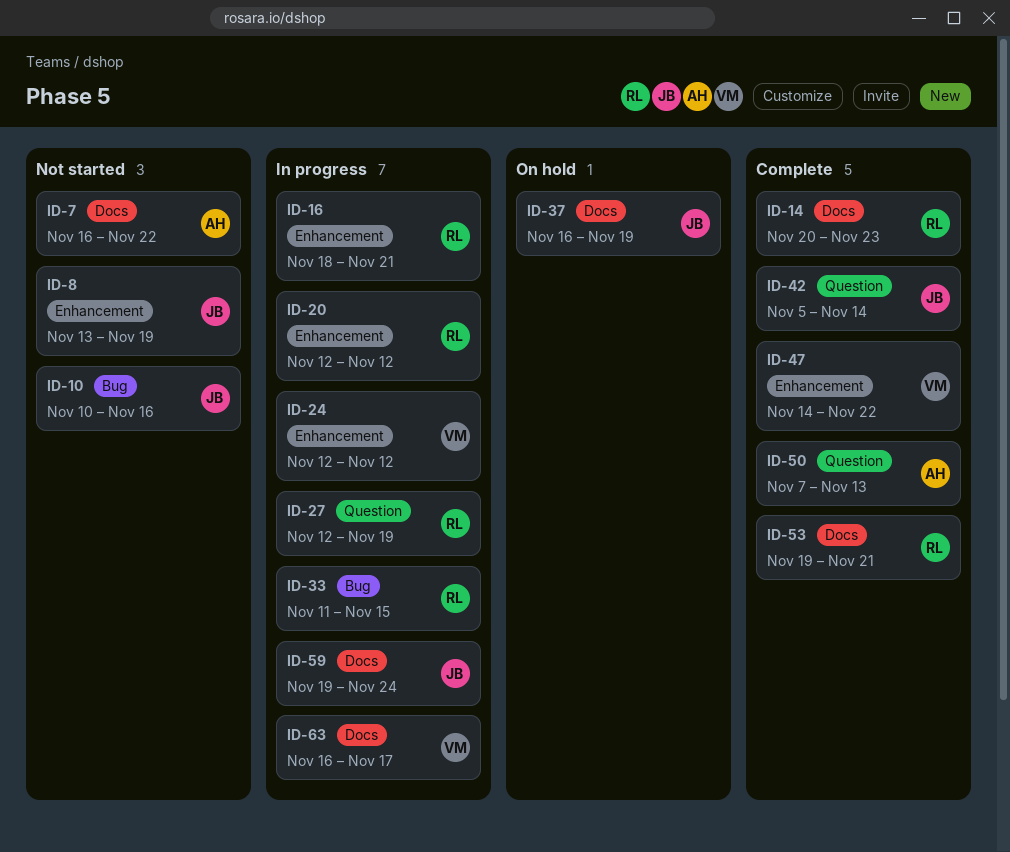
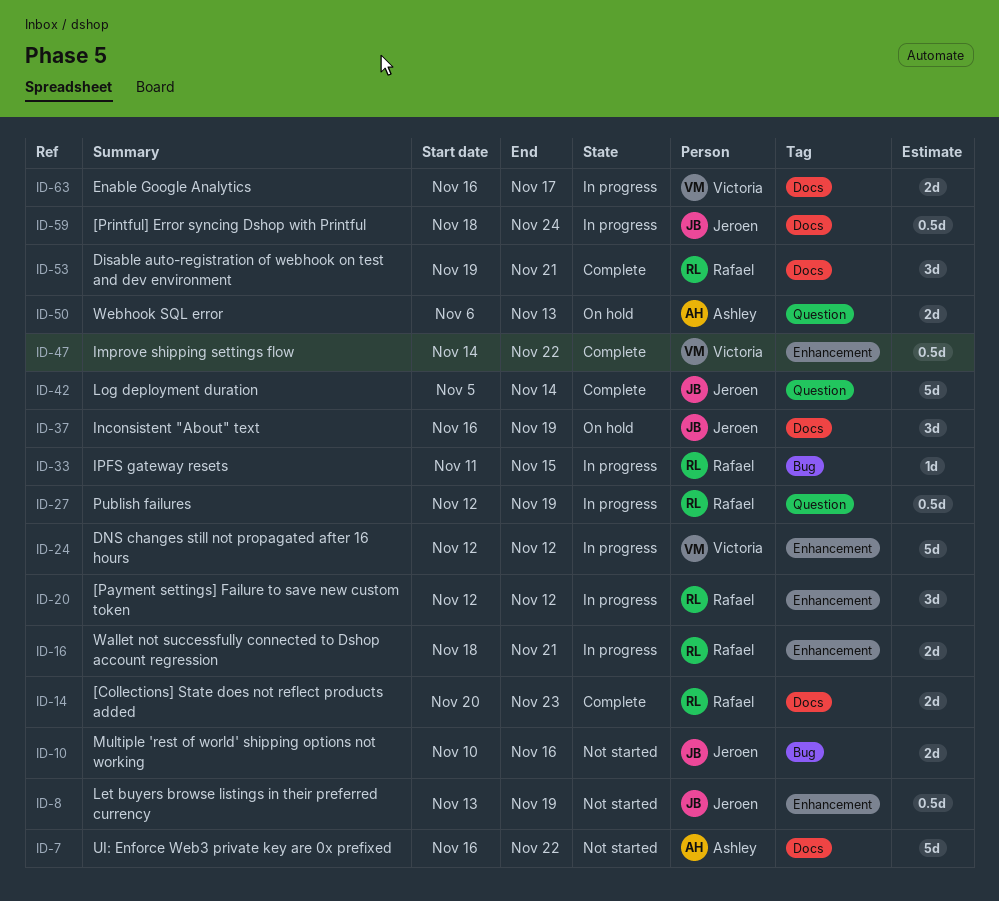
ID-50, status: Complete -> On hold
ID-50, start: Nov 7 -> Nov 6
ID-59, start: Nov 19 -> Nov 18

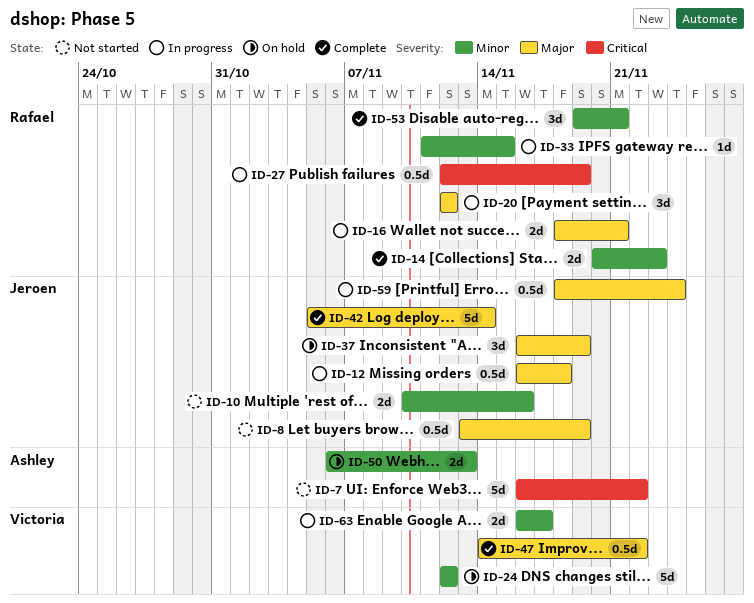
ID-12: none -> present
ID-24, status: In progress -> On hold

